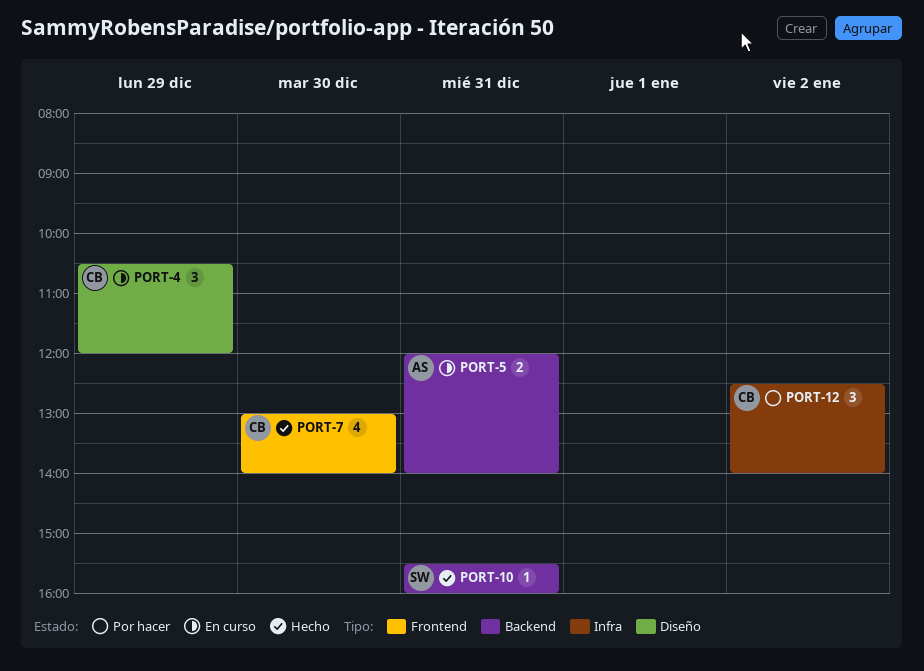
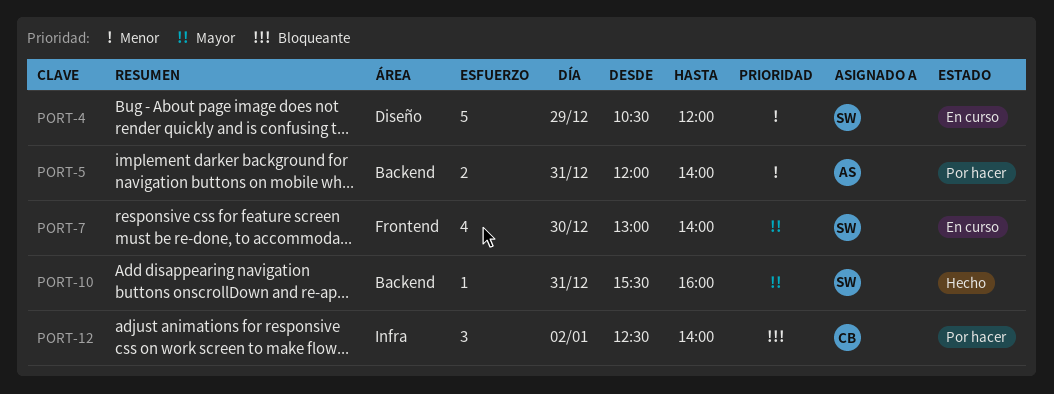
PORT-4, owner: CB -> SW
PORT-4, estimate: 3 -> 5
PORT-5, status: En curso -> Por hacer
PORT-7, status: Hecho -> En curso
PORT-7, owner: CB -> SW

